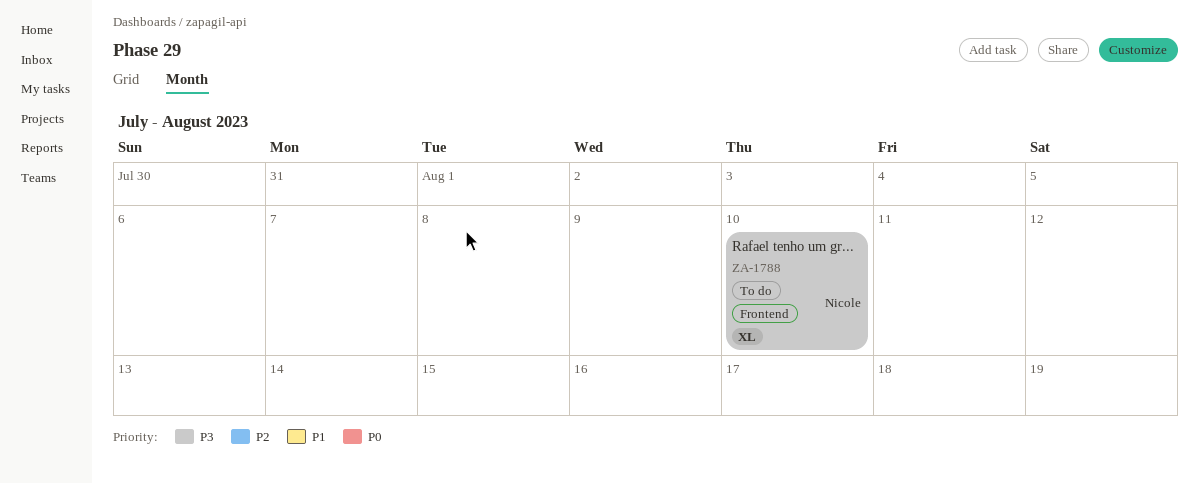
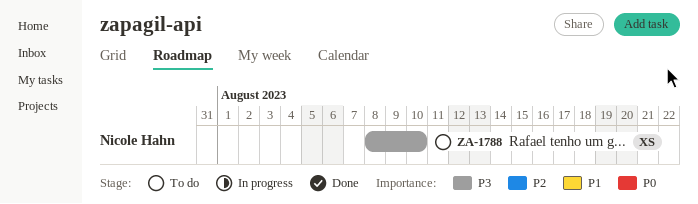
ZA-1788, estimate: XL -> XS

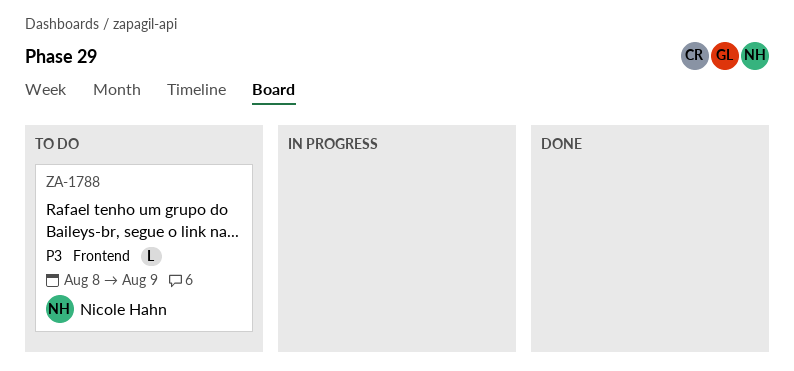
ZA-1788, estimate: XS -> L
ZA-1788, due: Aug 10 -> Aug 9

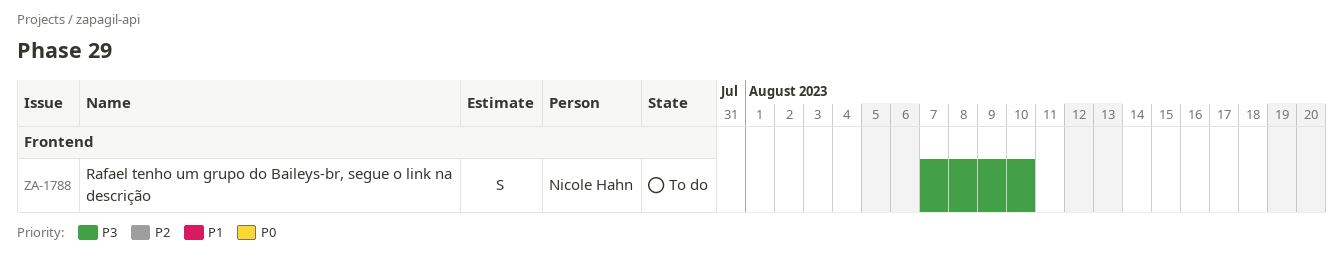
ZA-1788, estimate: L -> S
ZA-1788, start: Aug 8 -> Aug 7
ZA-1788, due: Aug 9 -> Aug 10

